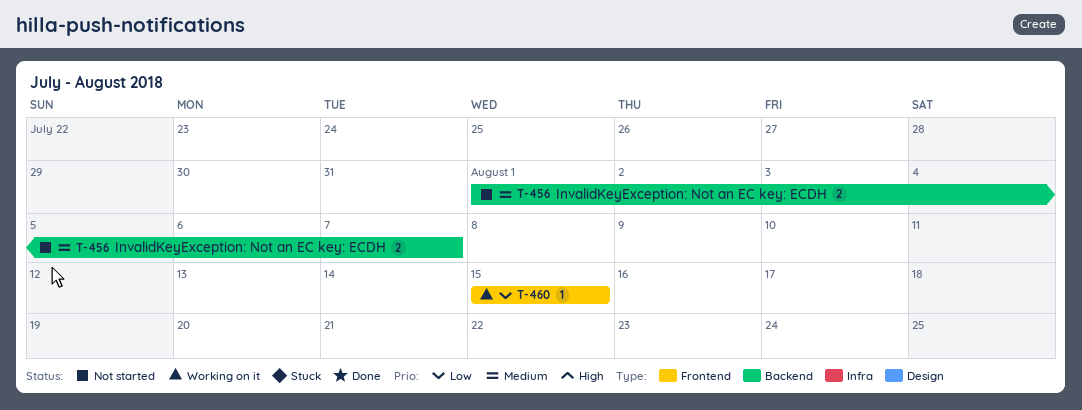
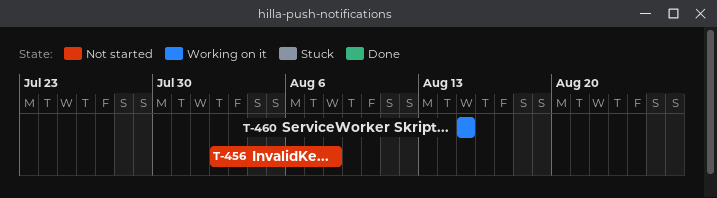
T-456, start: Aug 1 -> Aug 2
T-456, due: Aug 7 -> Aug 8

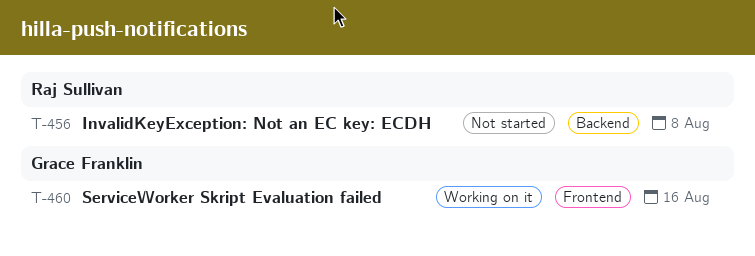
T-460, due: Aug 15 -> Aug 16

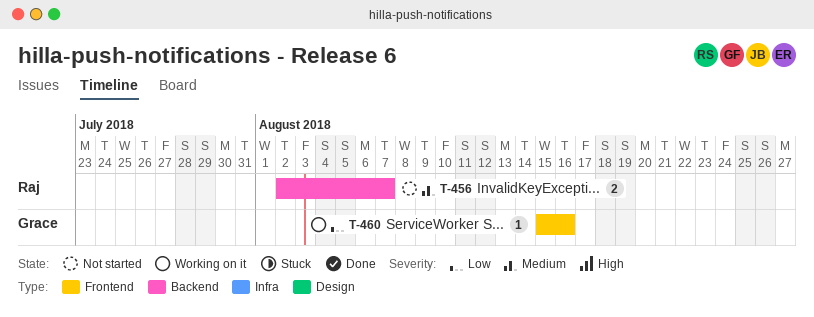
T-456, due: Aug 8 -> Aug 7

